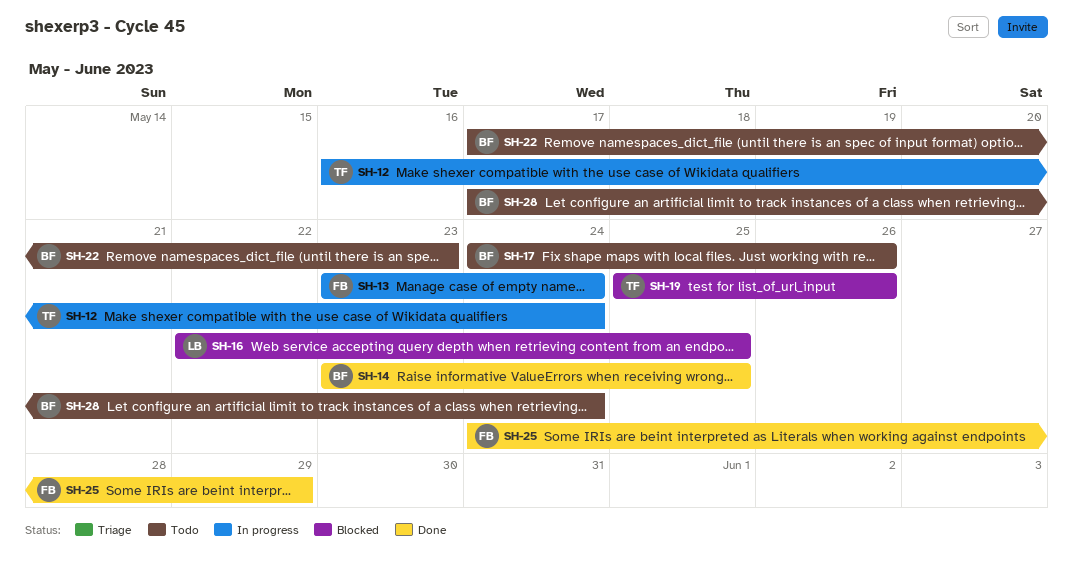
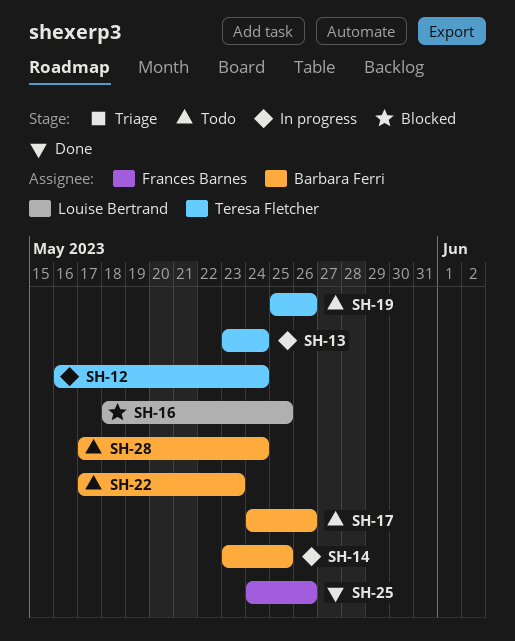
SH-13, owner: Frances Barnes -> Teresa Fletcher
SH-14, status: Done -> In progress
SH-16, start: May 22 -> May 18
SH-19, status: Blocked -> Todo
SH-25, due: May 29 -> May 26

